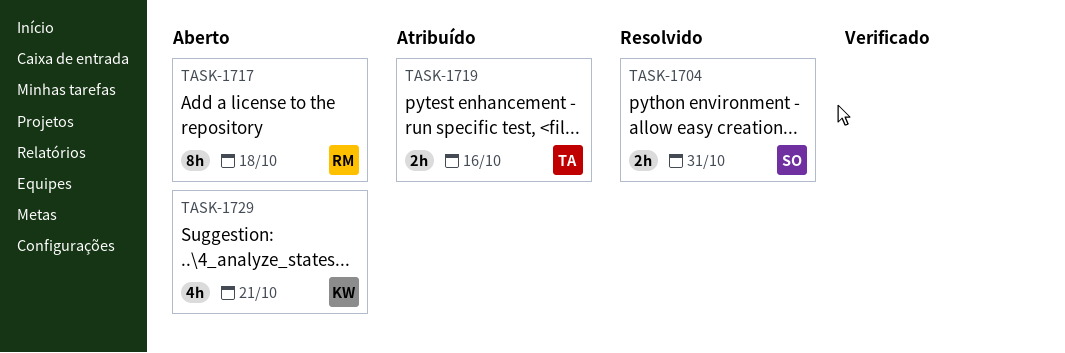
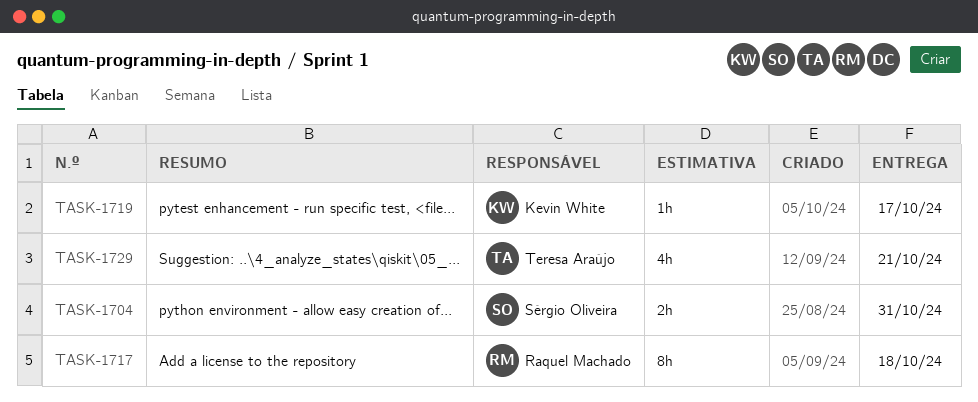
TASK-1719, owner: Teresa Araújo -> Kevin White
TASK-1719, estimate: 2h -> 1h
TASK-1719, due: Oct 16 -> Oct 17
TASK-1729, owner: Kevin White -> Teresa Araújo

